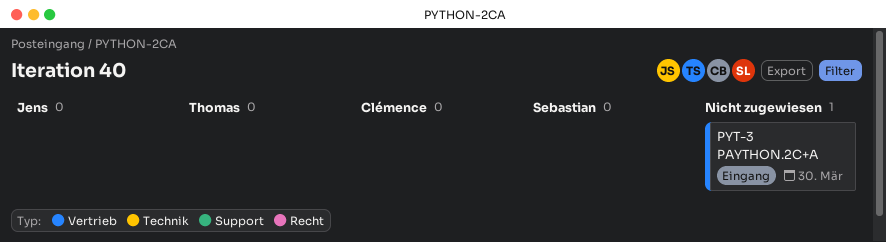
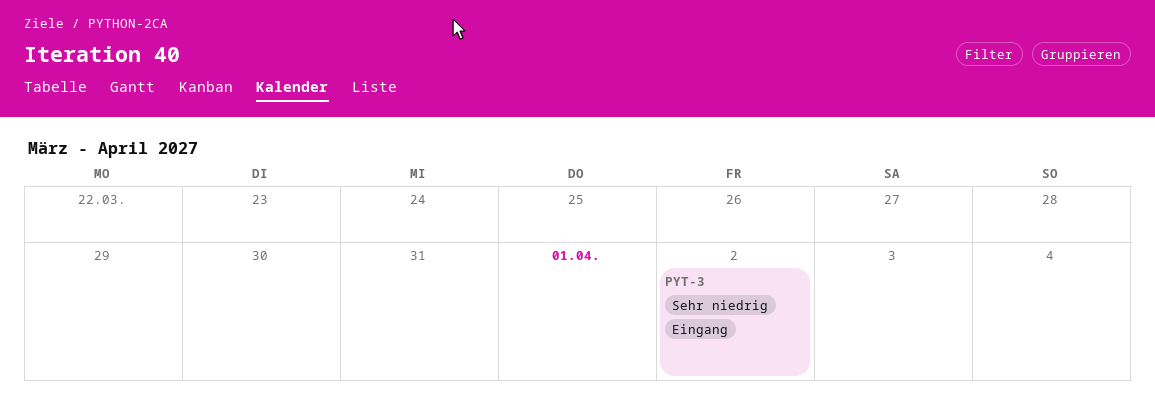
PYT-3, due: Mar 30 -> Apr 2

